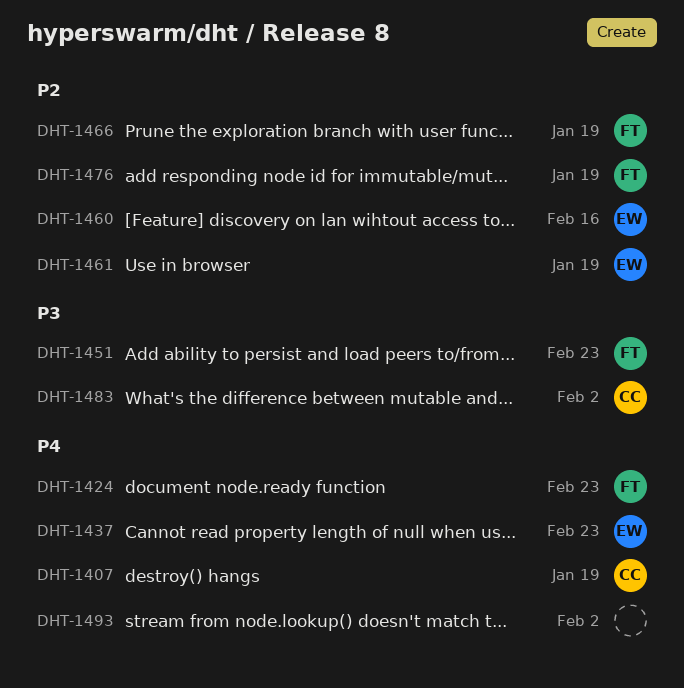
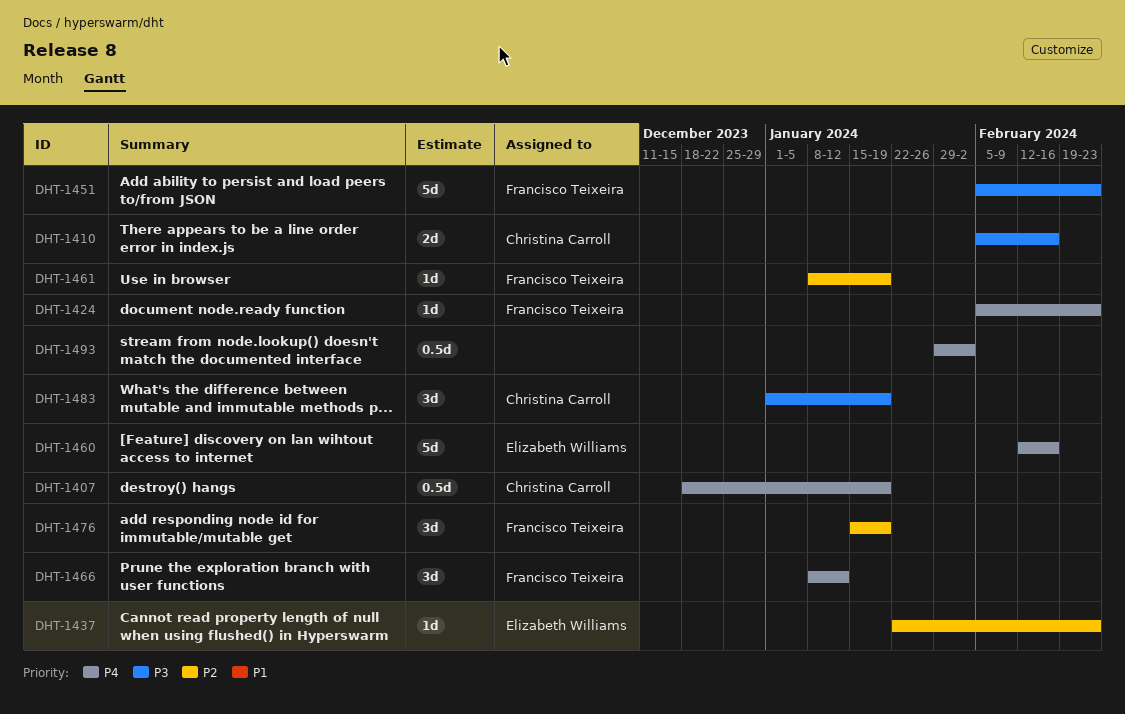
DHT-1410: none -> present
DHT-1437, priority: P4 -> P2
DHT-1460, priority: P2 -> P4
DHT-1461, owner: Elizabeth Williams -> Francisco Teixeira
DHT-1466, priority: P2 -> P4
DHT-1466, due: Jan 19 -> Jan 12
DHT-1483, due: Feb 2 -> Jan 19

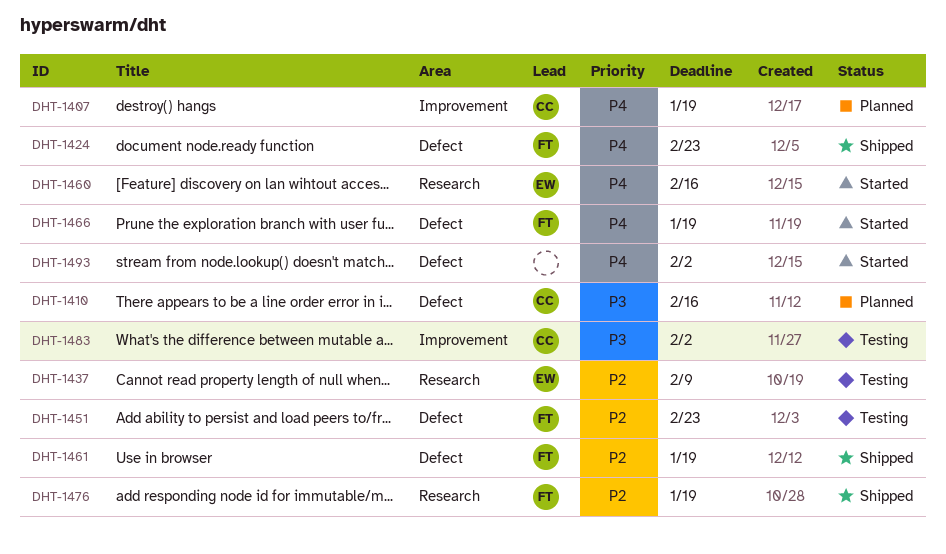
DHT-1437, due: Feb 23 -> Feb 9
DHT-1451, priority: P3 -> P2
DHT-1466, due: Jan 12 -> Jan 19
DHT-1483, due: Jan 19 -> Feb 2

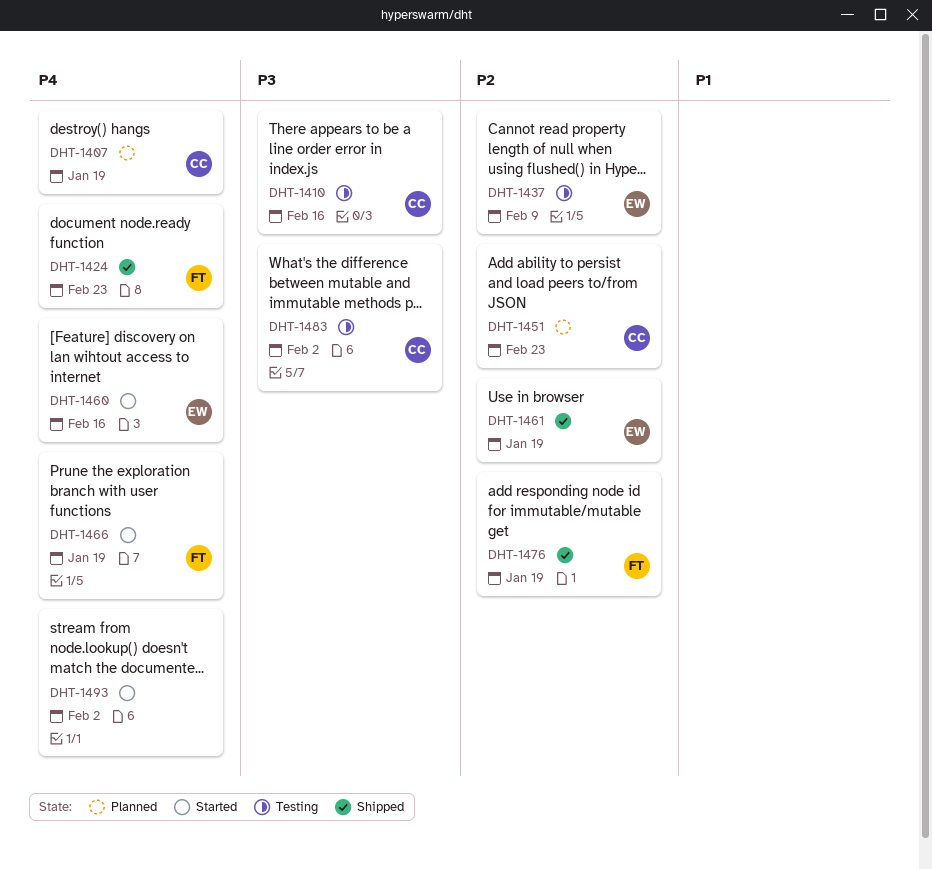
DHT-1410, status: Planned -> Testing
DHT-1451, status: Testing -> Planned
DHT-1451, owner: FT -> CC
DHT-1461, owner: FT -> EW

